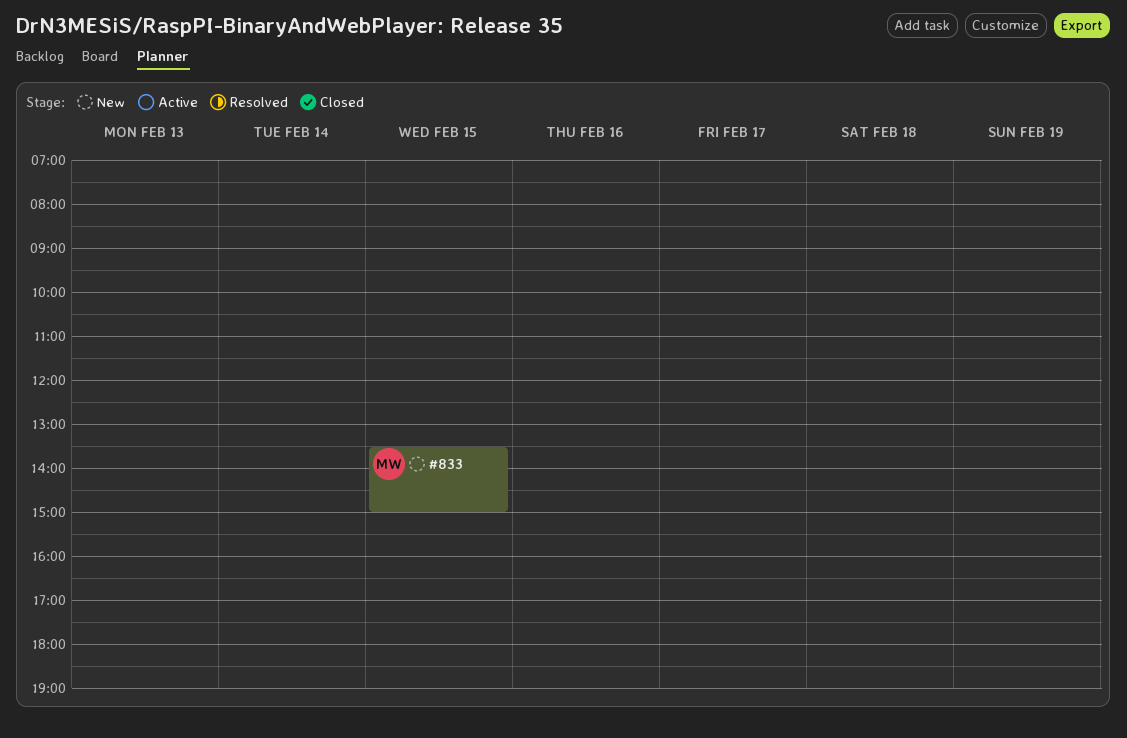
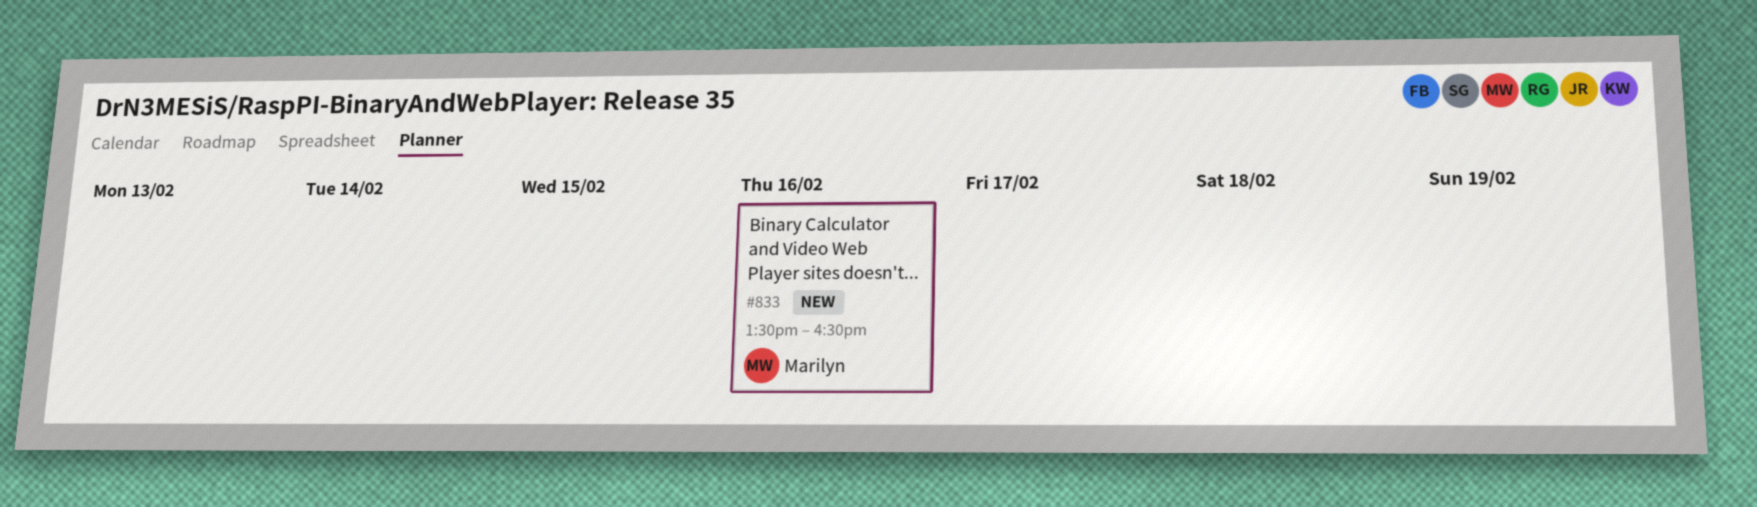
#833, day: Feb 15 -> Feb 16
#833, ends: 15:00 -> 16:30

